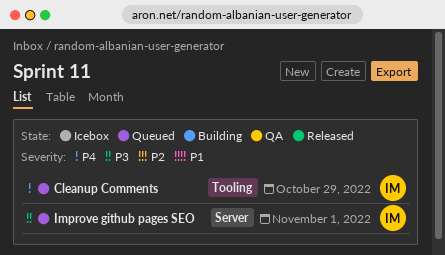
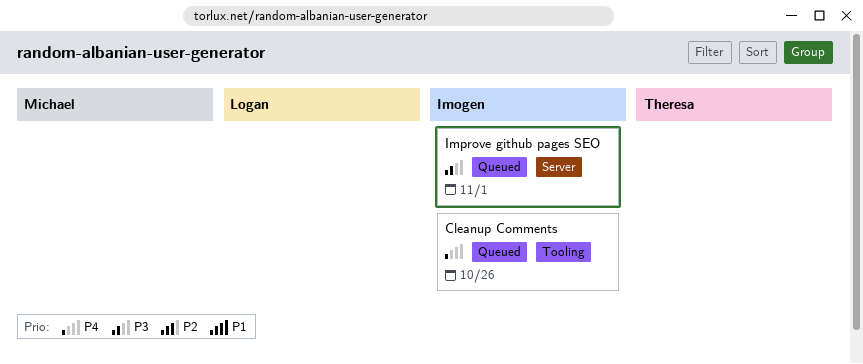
Cleanup Comments, due: Oct 29 -> Oct 26

